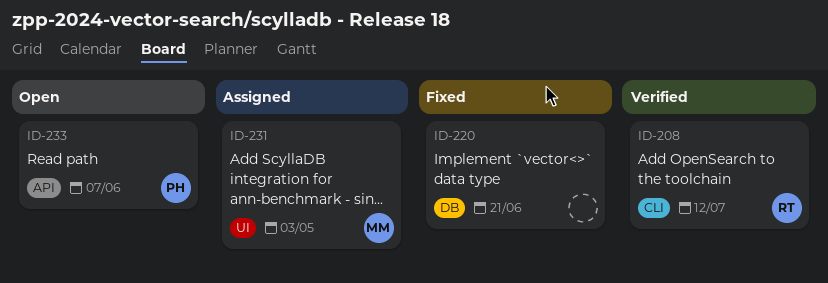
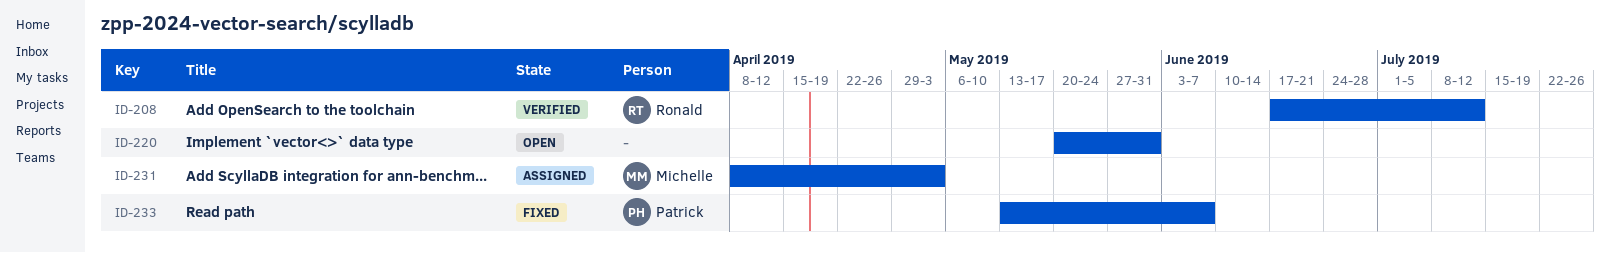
ID-220, status: Fixed -> Open
ID-220, due: Jun 21 -> May 31
ID-233, status: Open -> Fixed

